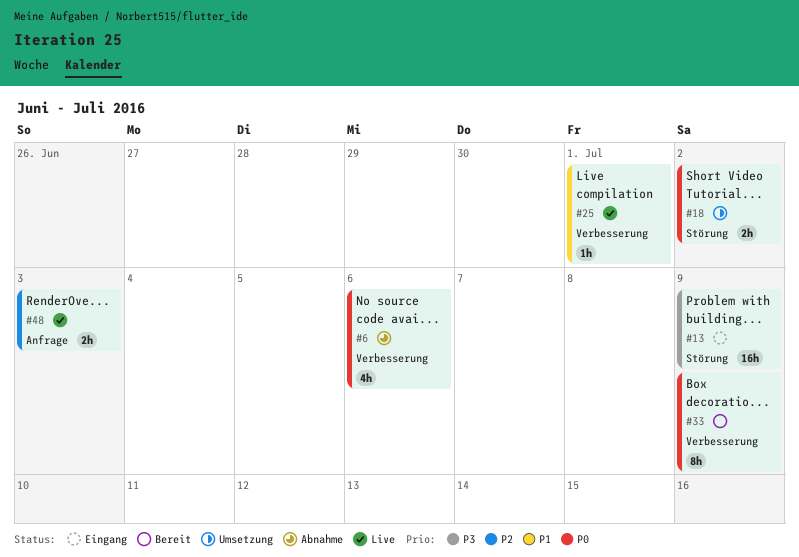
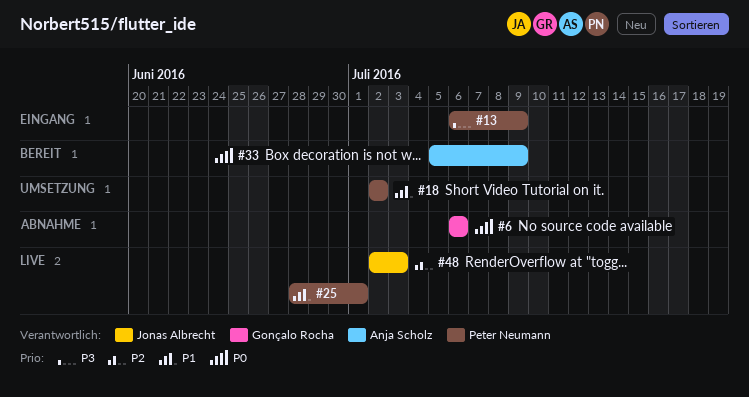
#18, priority: P0 -> P1

